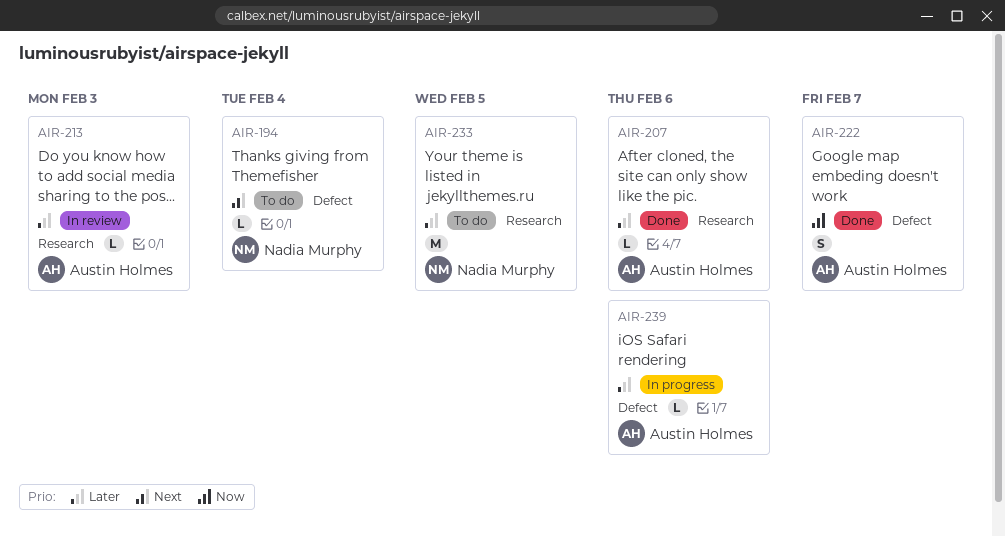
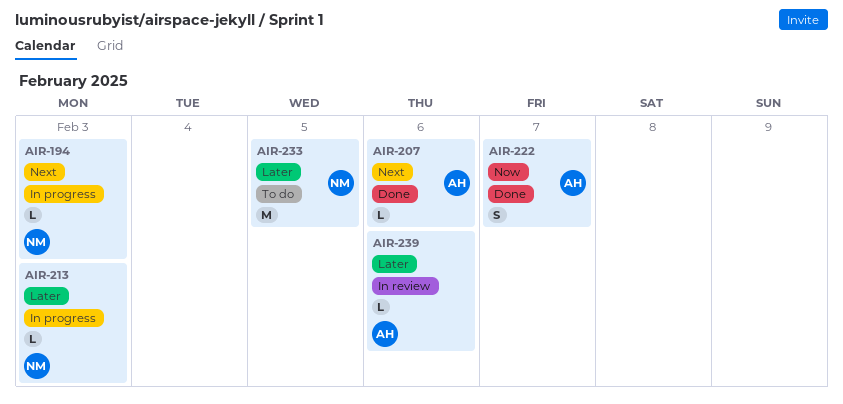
AIR-194, status: To do -> In progress
AIR-194, due: Feb 4 -> Feb 3
AIR-207, priority: Later -> Next
AIR-213, status: In review -> In progress
AIR-213, owner: Austin Holmes -> Nadia Murphy
AIR-239, status: In progress -> In review

